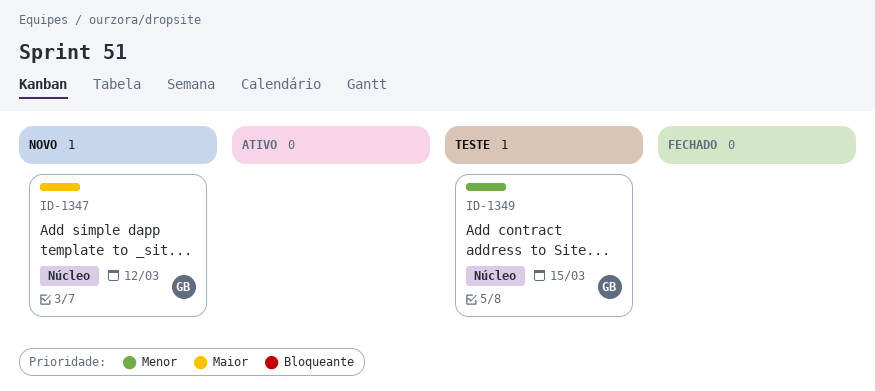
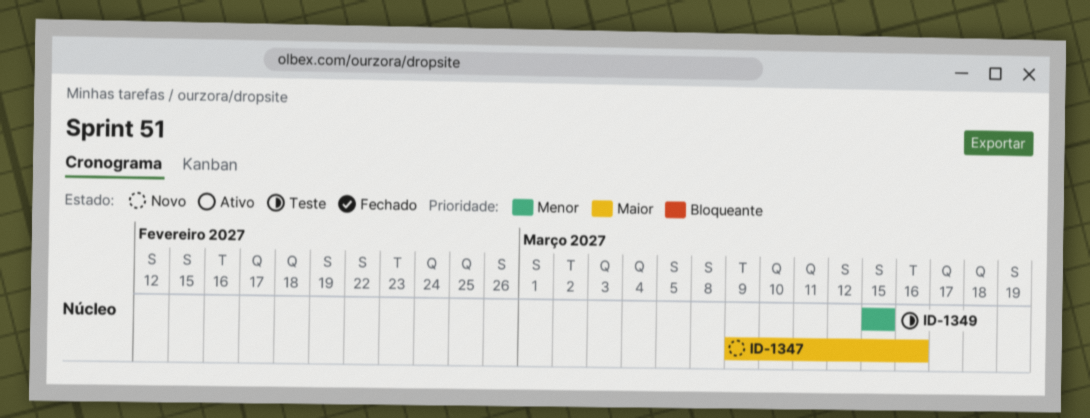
ID-1347, due: Mar 12 -> Mar 16

